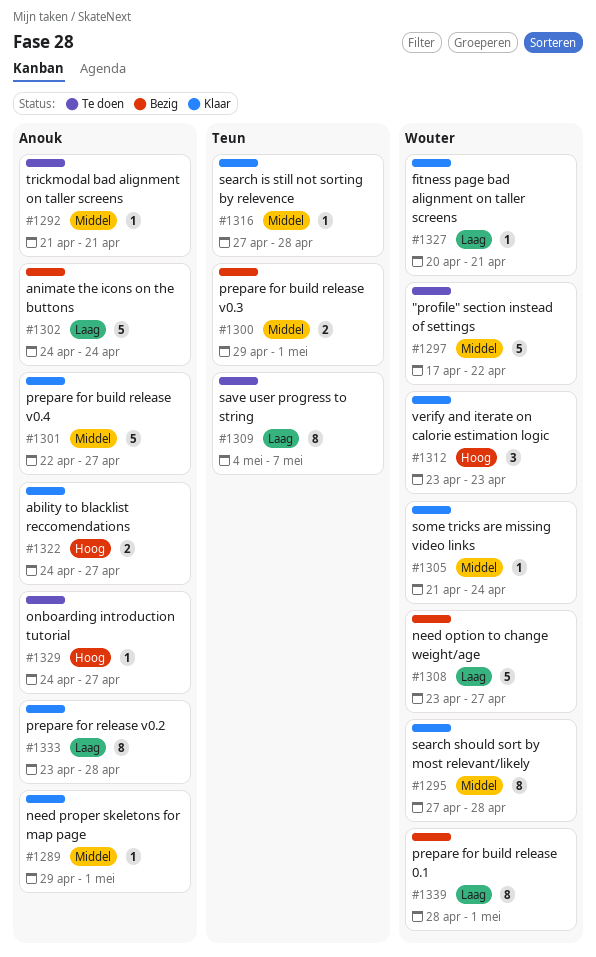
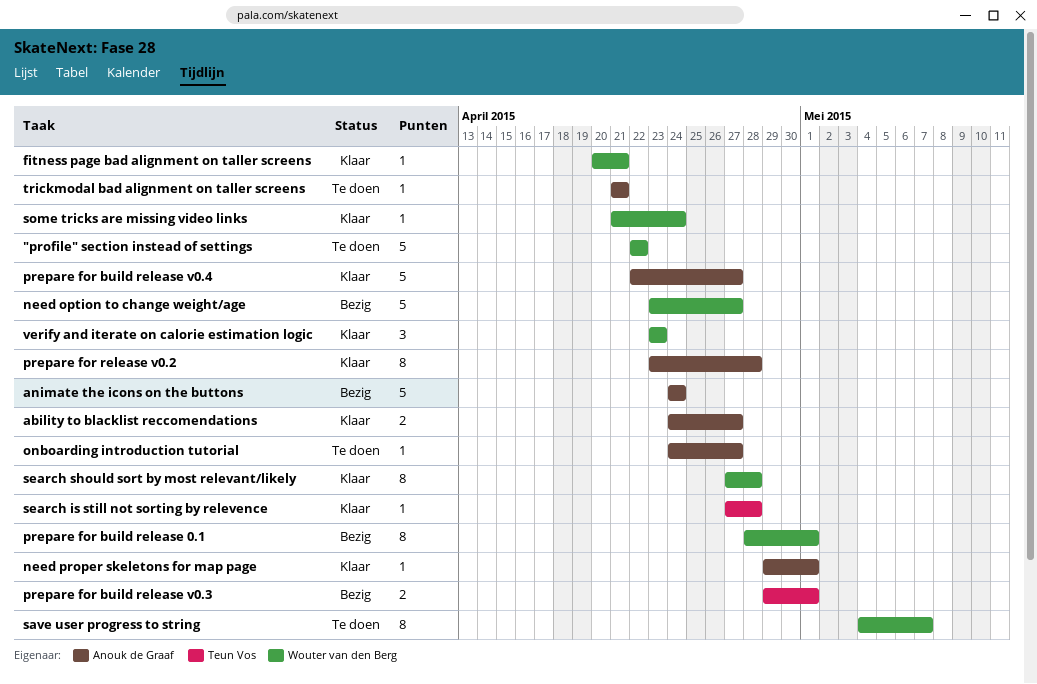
"profile" section instead of settings, start: Apr 17 -> Apr 22
save user progress to string, owner: Teun Vos -> Wouter van den Berg

